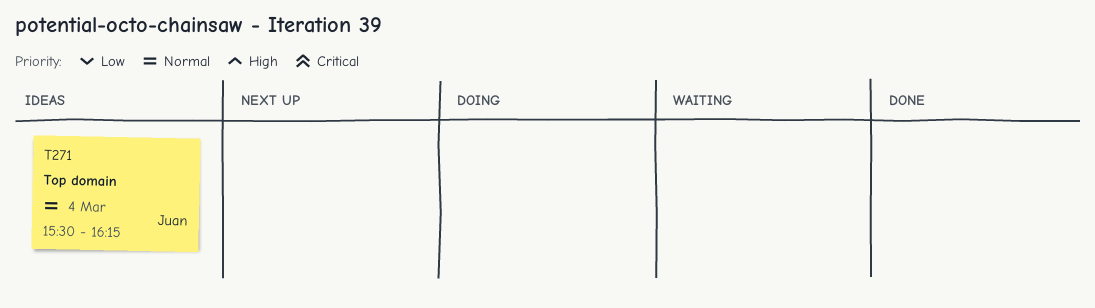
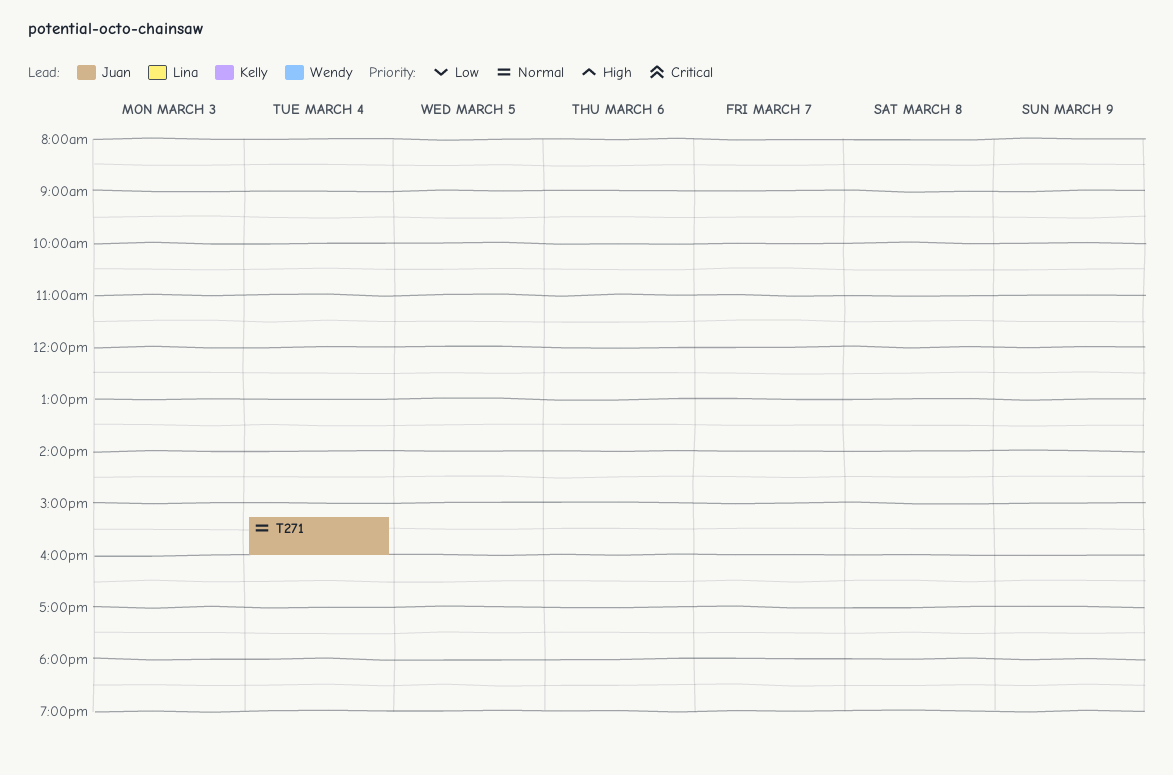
T271, begins: 15:30 -> 15:15
T271, ends: 16:15 -> 16:00

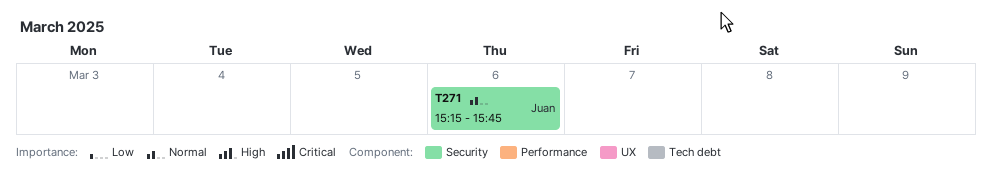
T271, day: Mar 4 -> Mar 6
T271, ends: 16:00 -> 15:45

